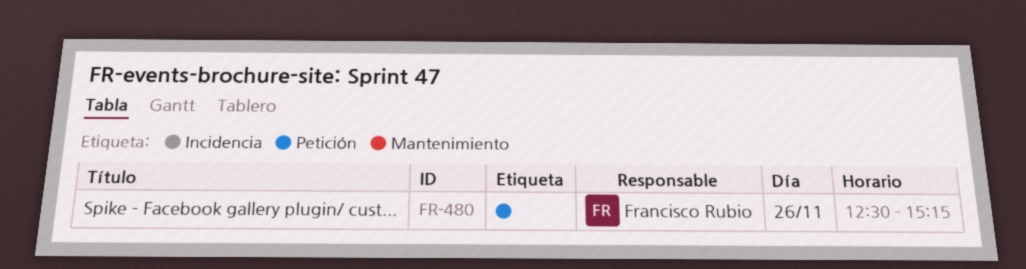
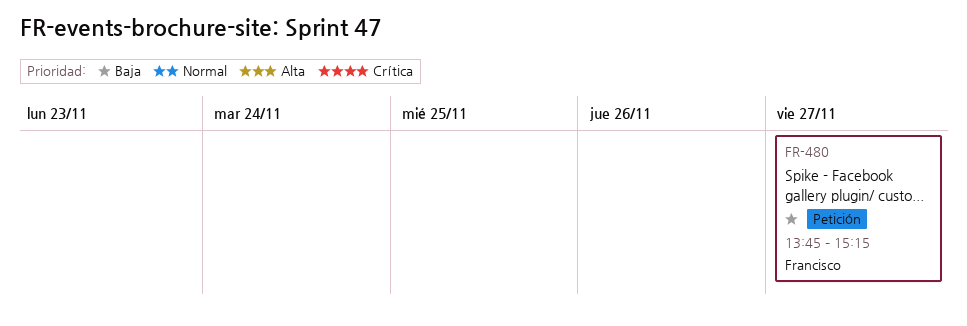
FR-480, day: Nov 26 -> Nov 27
FR-480, begins: 12:30 -> 13:45

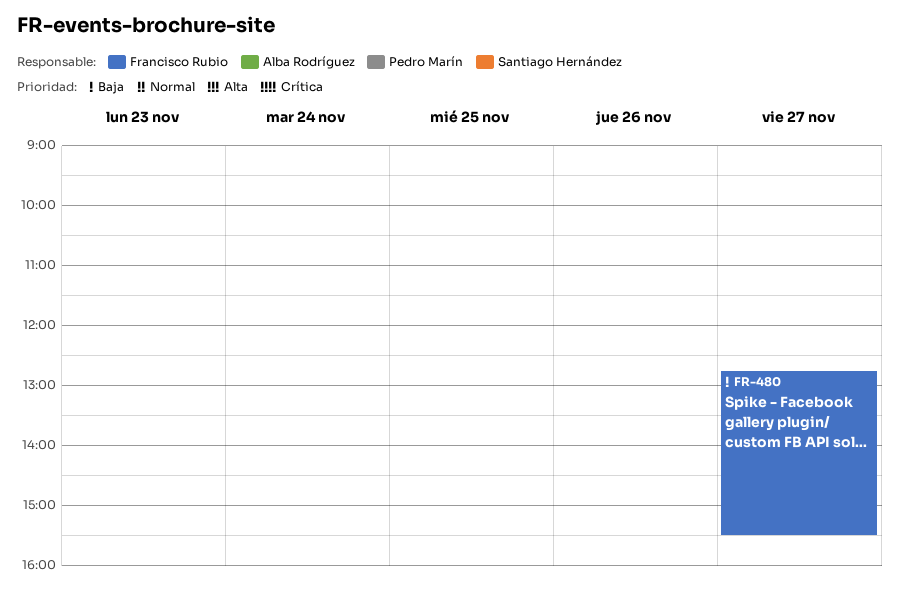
FR-480, begins: 13:45 -> 12:45
FR-480, ends: 15:15 -> 15:30

